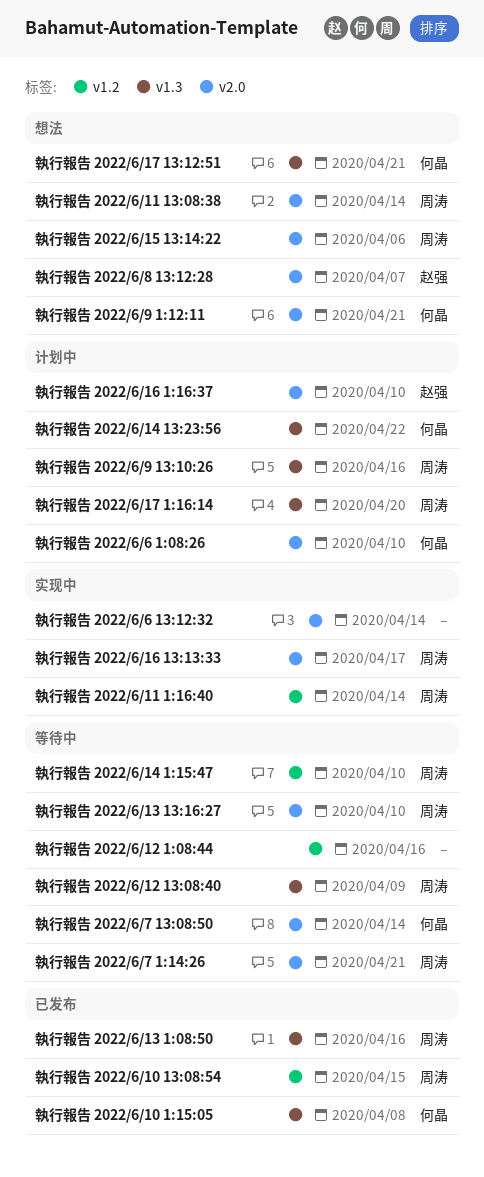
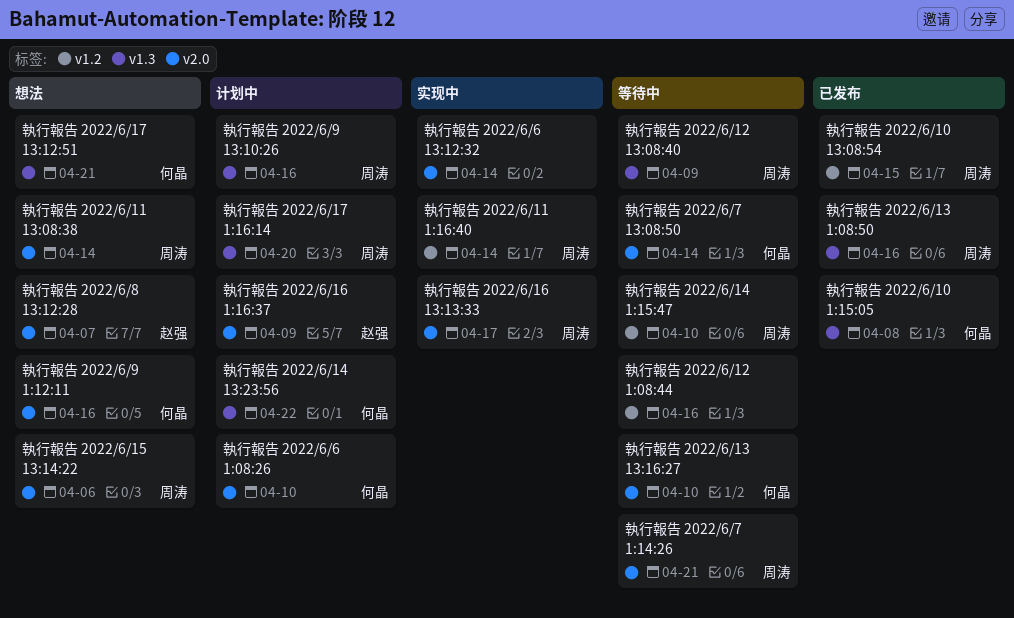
執行報告 2022/6/13 13:16:27, owner: 周涛 -> 何晶
執行報告 2022/6/16 1:16:37, due: Apr 10 -> Apr 9
執行報告 2022/6/9 1:12:11, due: Apr 21 -> Apr 16

